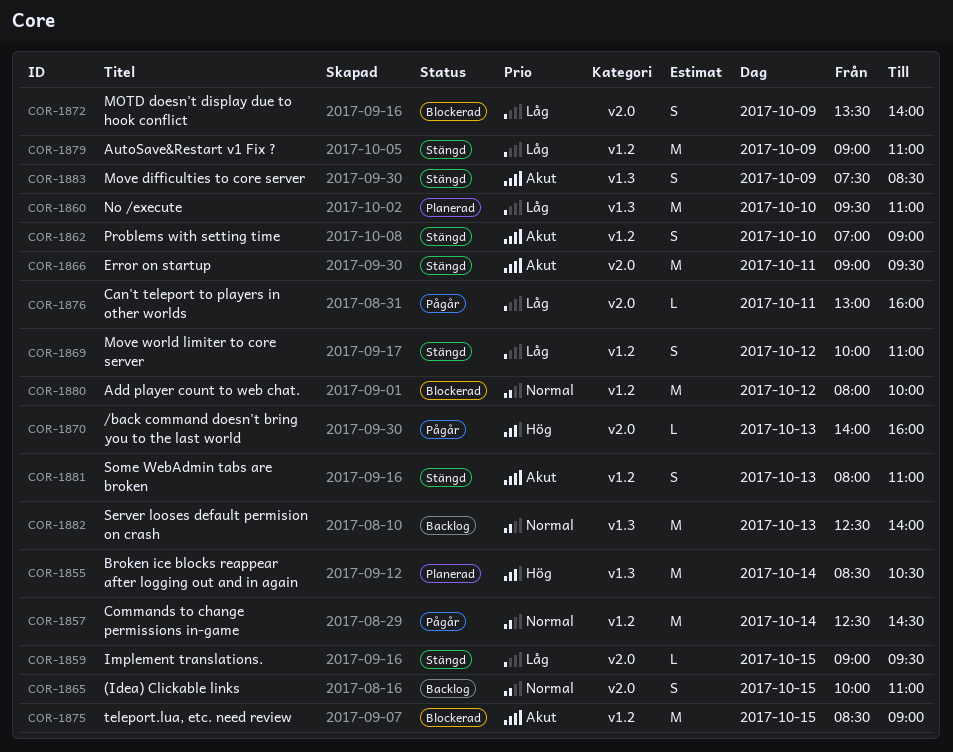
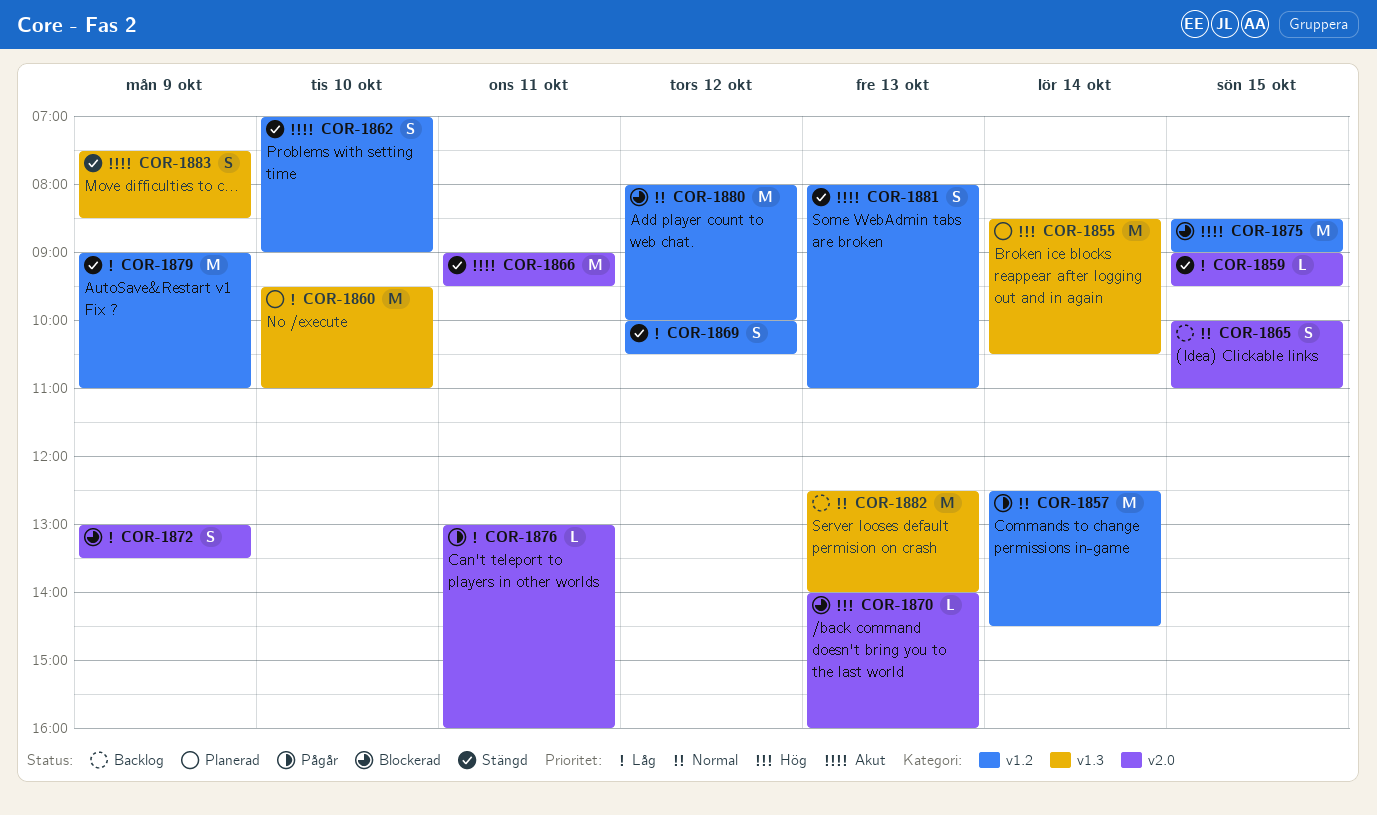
COR-1869, ends: 11:00 -> 10:30
COR-1870, status: Pågår -> Blockerad
COR-1872, begins: 13:30 -> 13:00
COR-1872, ends: 14:00 -> 13:30

